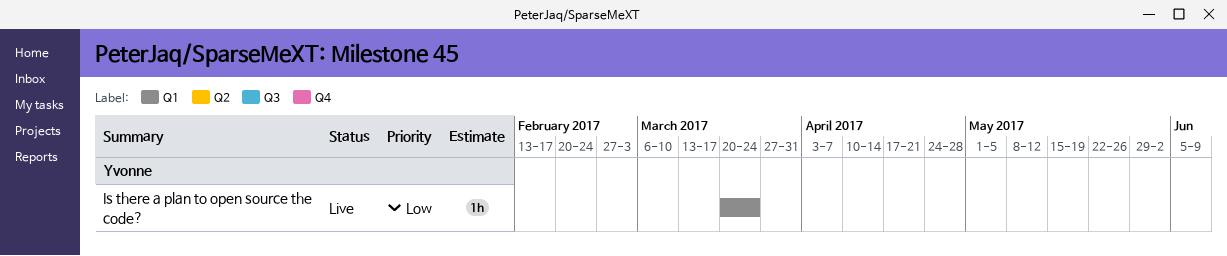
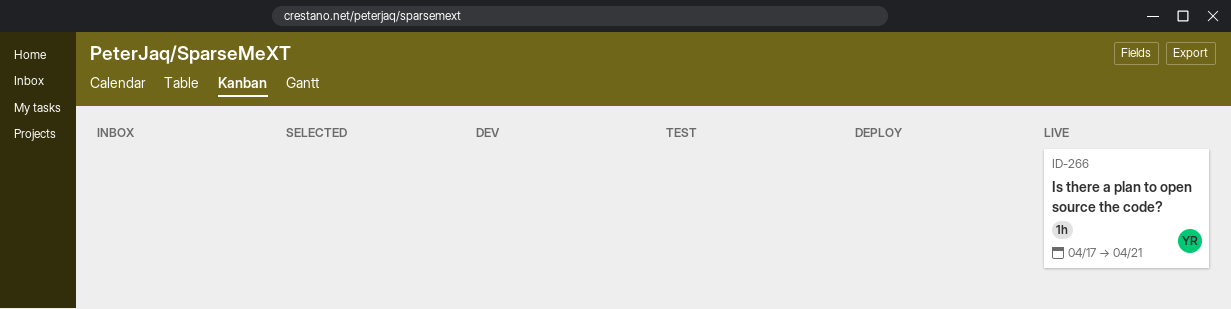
Is there a plan to open source the code?, start: Mar 20 -> Apr 17
Is there a plan to open source the code?, due: Mar 24 -> Apr 21

